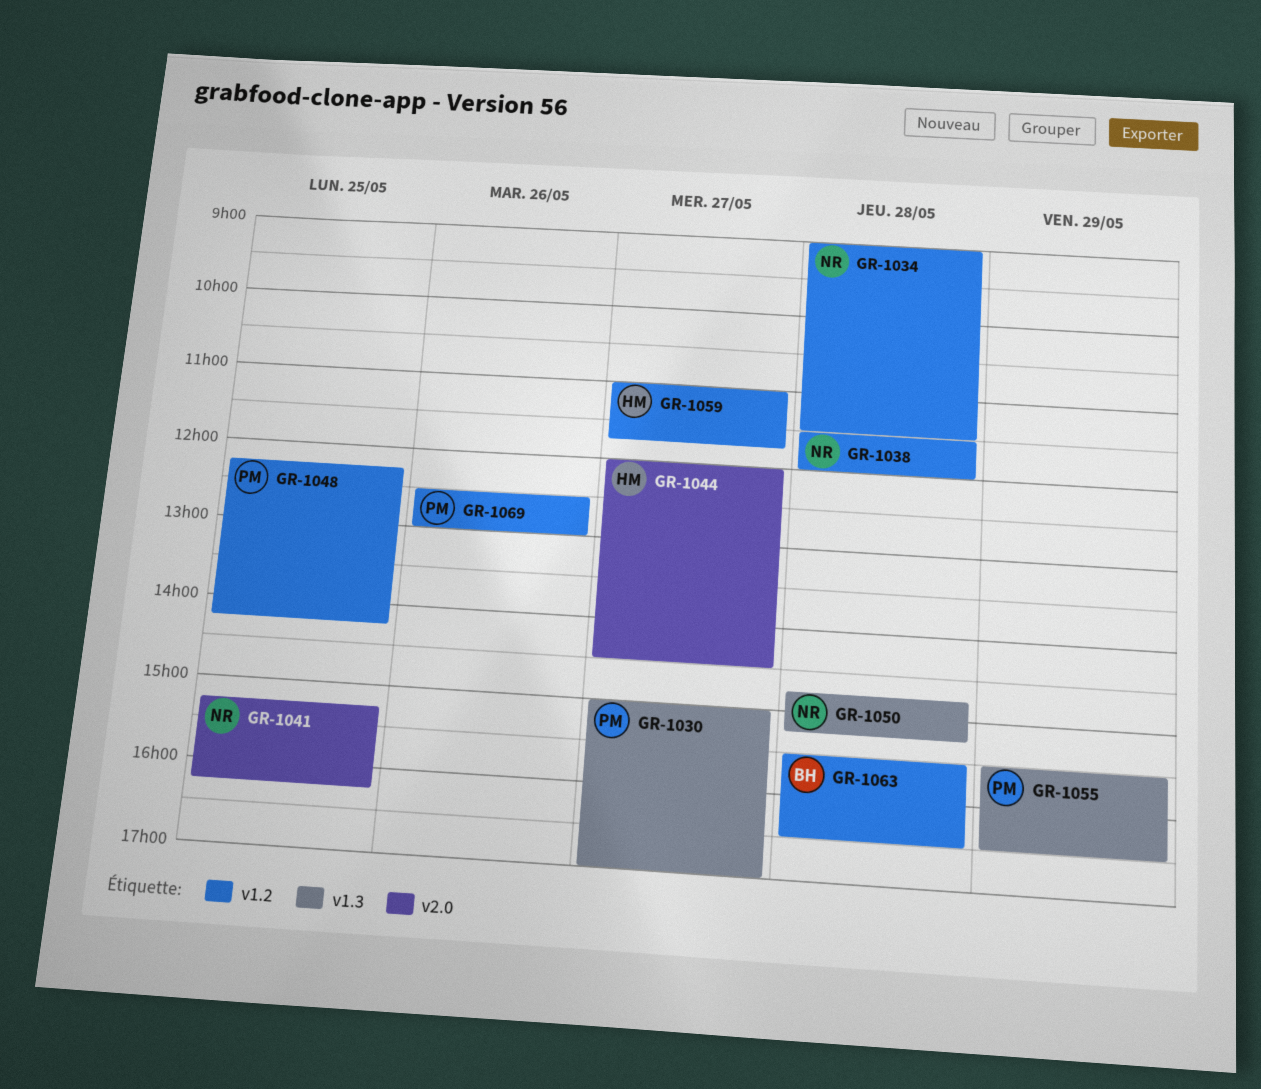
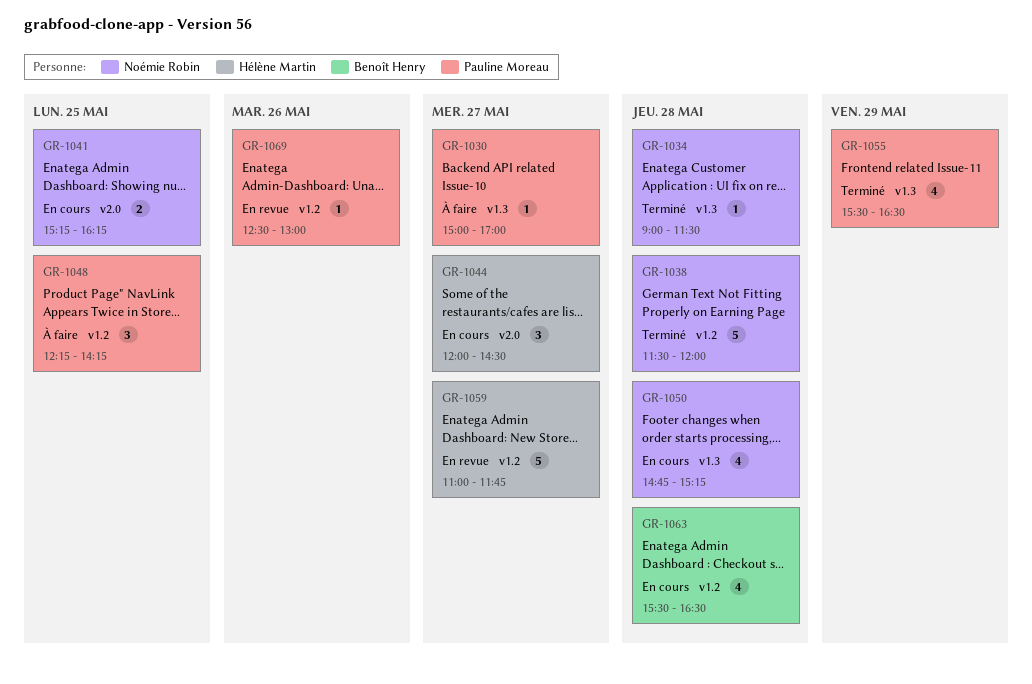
GR-1034, label: v1.2 -> v1.3

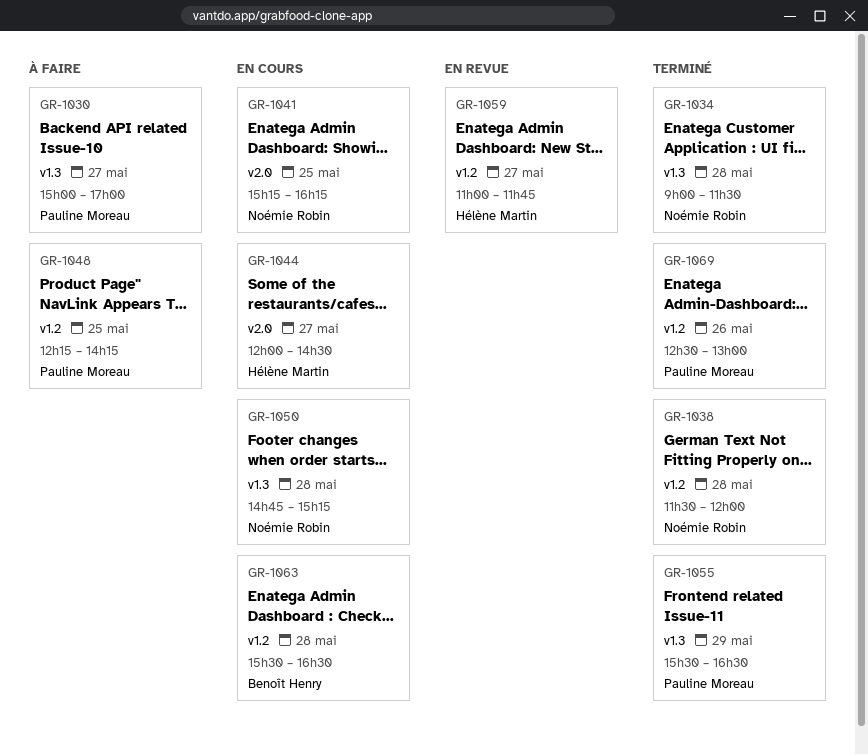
GR-1069, status: En revue -> Terminé

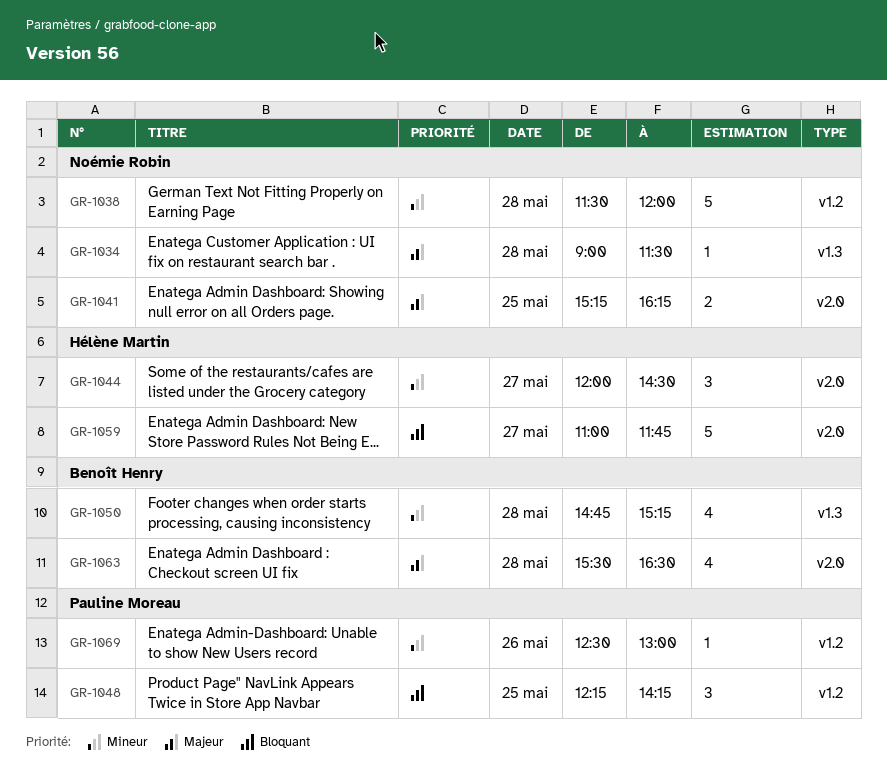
GR-1030: present -> none
GR-1050, owner: Noémie Robin -> Benoît Henry
GR-1055: present -> none
GR-1059, label: v1.2 -> v2.0
GR-1063, label: v1.2 -> v2.0

